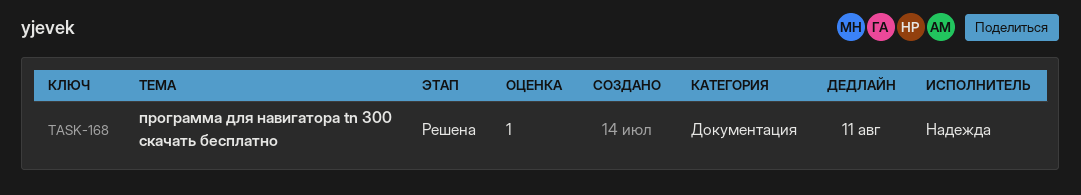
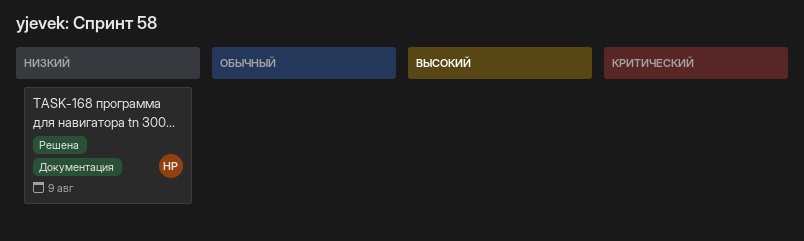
TASK-168, due: Aug 11 -> Aug 9

